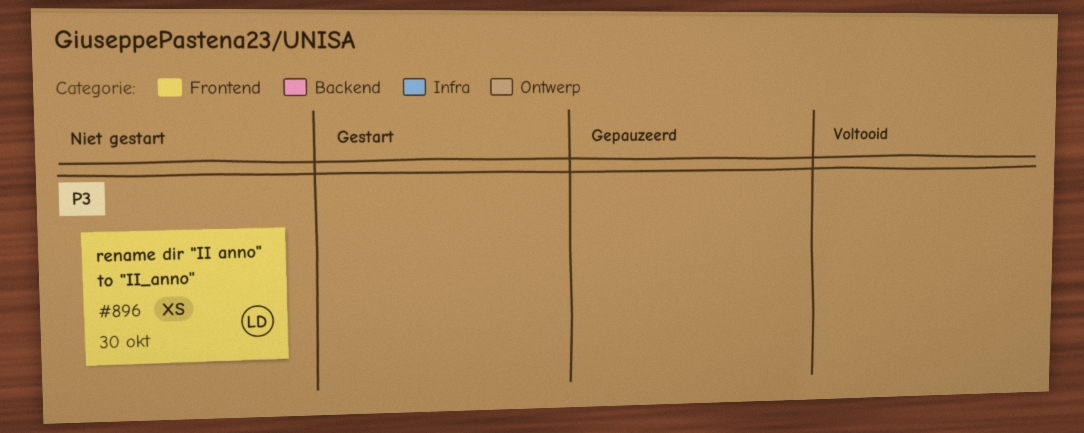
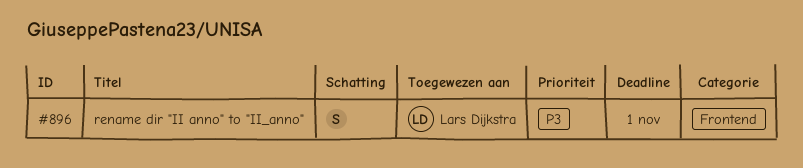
#896, estimate: XS -> S
#896, due: Oct 30 -> Nov 1

